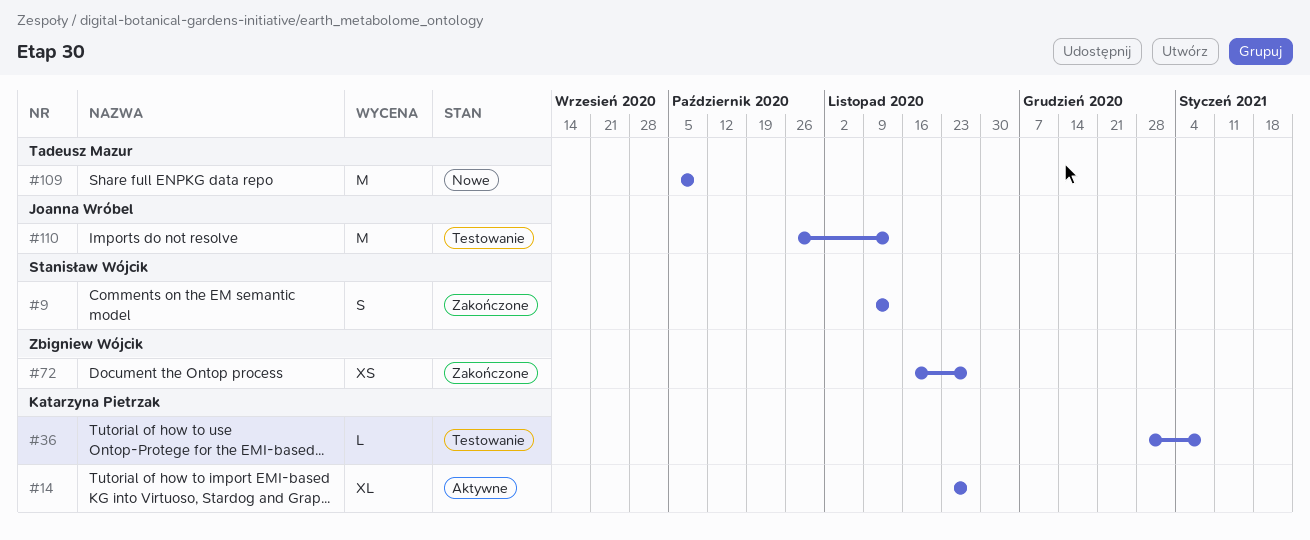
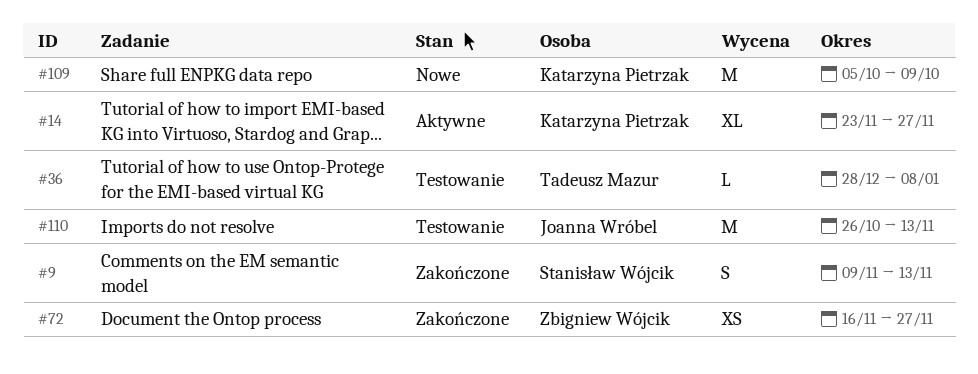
#36, owner: Katarzyna Pietrzak -> Tadeusz Mazur
#109, owner: Tadeusz Mazur -> Katarzyna Pietrzak

